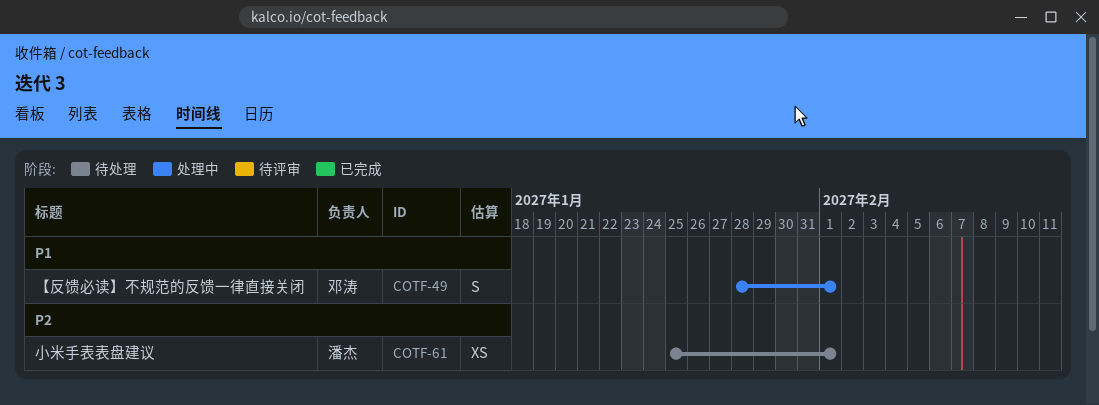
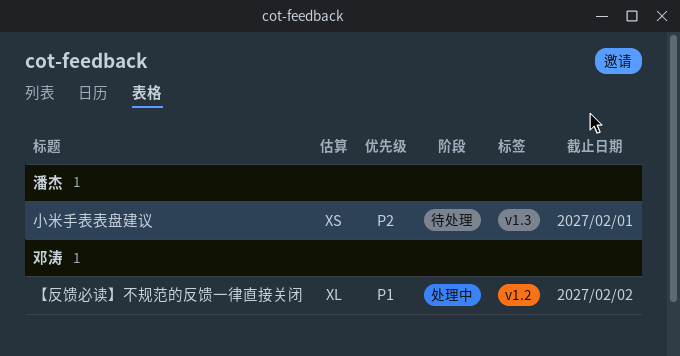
【反馈必读】不规范的反馈一律直接关闭, estimate: S -> XL
【反馈必读】不规范的反馈一律直接关闭, due: Feb 1 -> Feb 2

